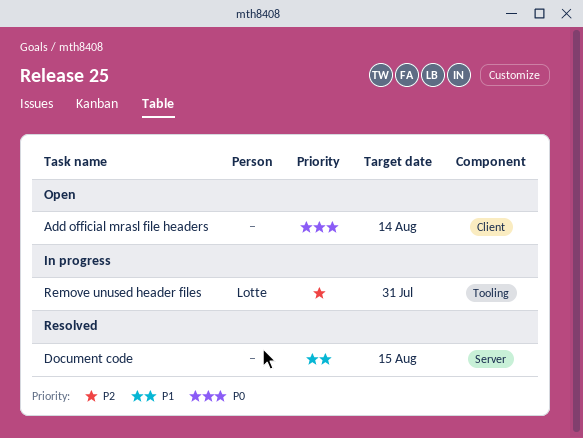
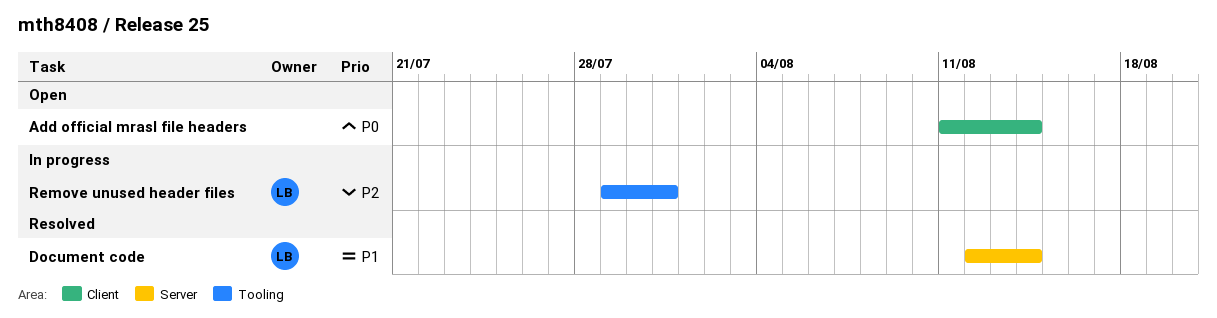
Document code, owner: none -> Lotte
Document code, due: Aug 15 -> Aug 14

